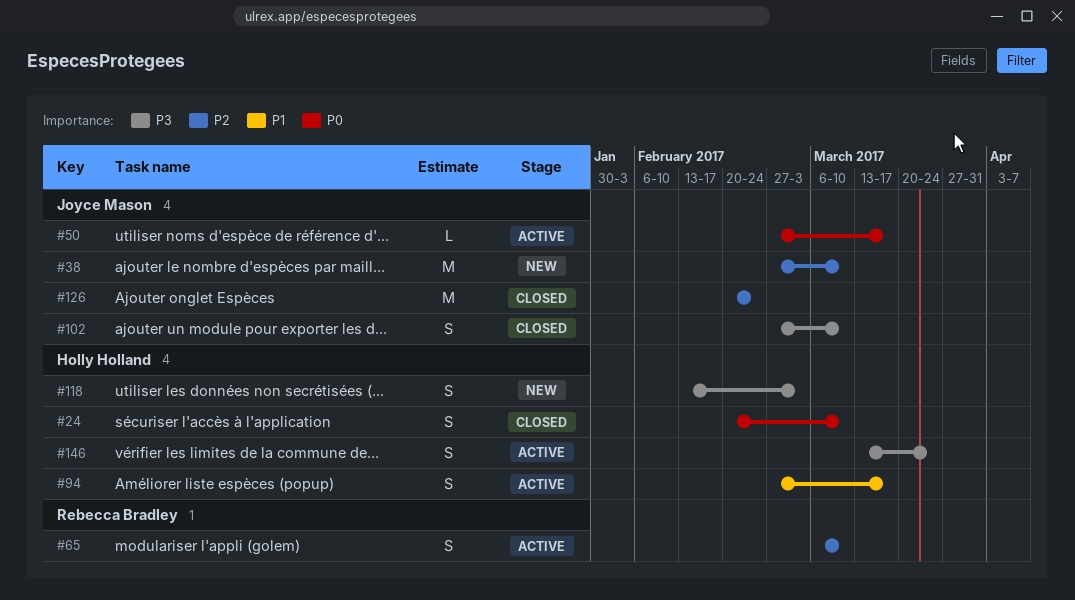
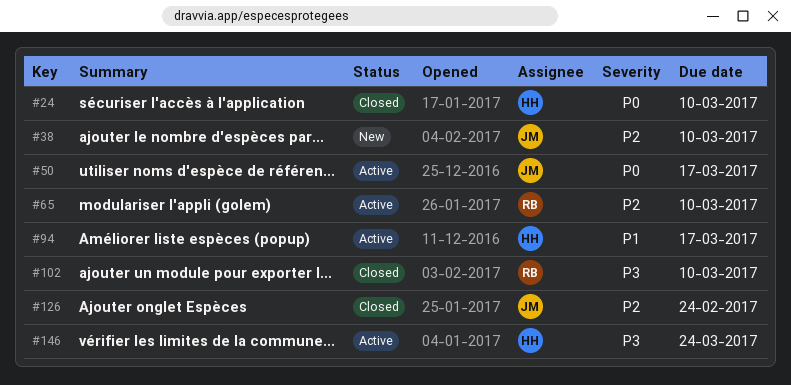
#102, owner: Joyce Mason -> Rebecca Bradley
#118: present -> none

